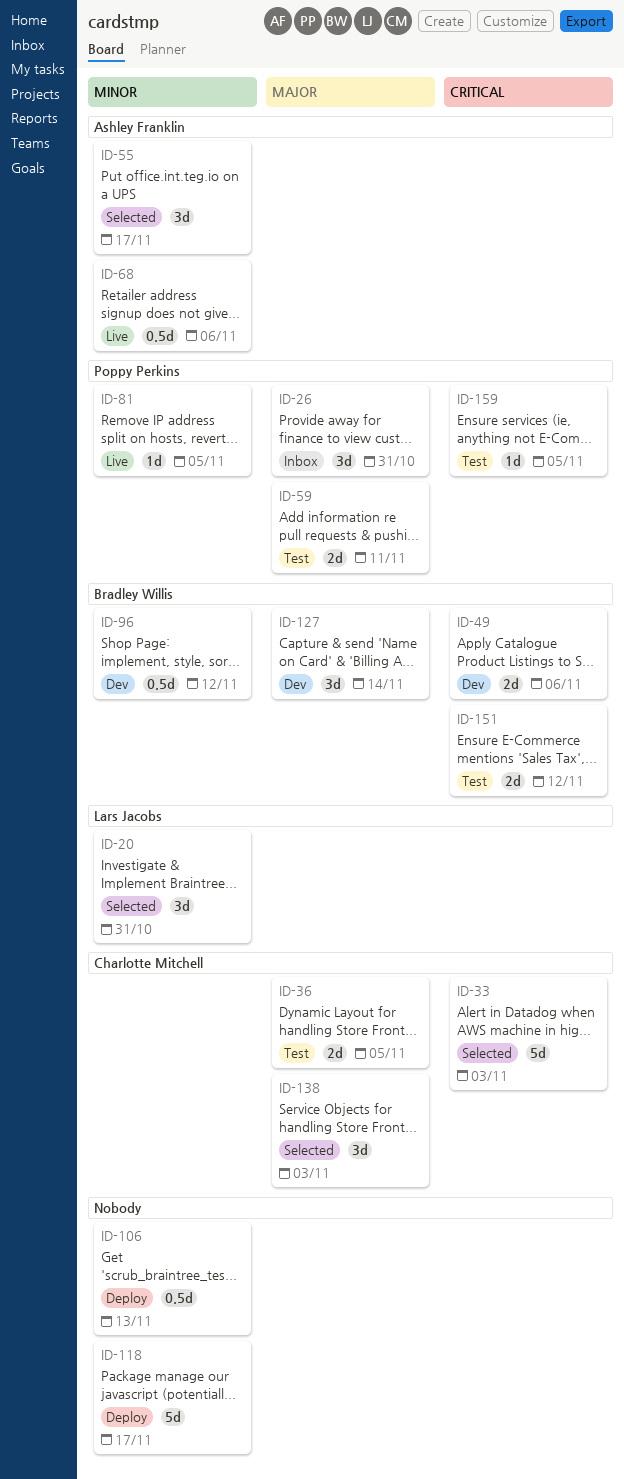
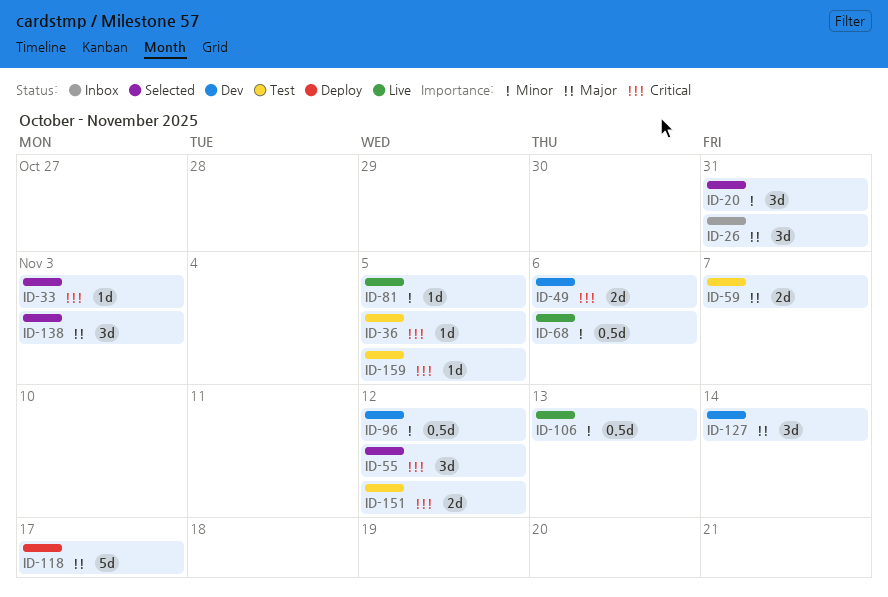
ID-33, estimate: 5d -> 1d
ID-36, priority: Major -> Critical
ID-36, estimate: 2d -> 1d
ID-55, priority: Minor -> Critical
ID-55, due: Nov 17 -> Nov 12
ID-59, due: Nov 11 -> Nov 7
ID-106, status: Deploy -> Live
ID-118, priority: Minor -> Major

